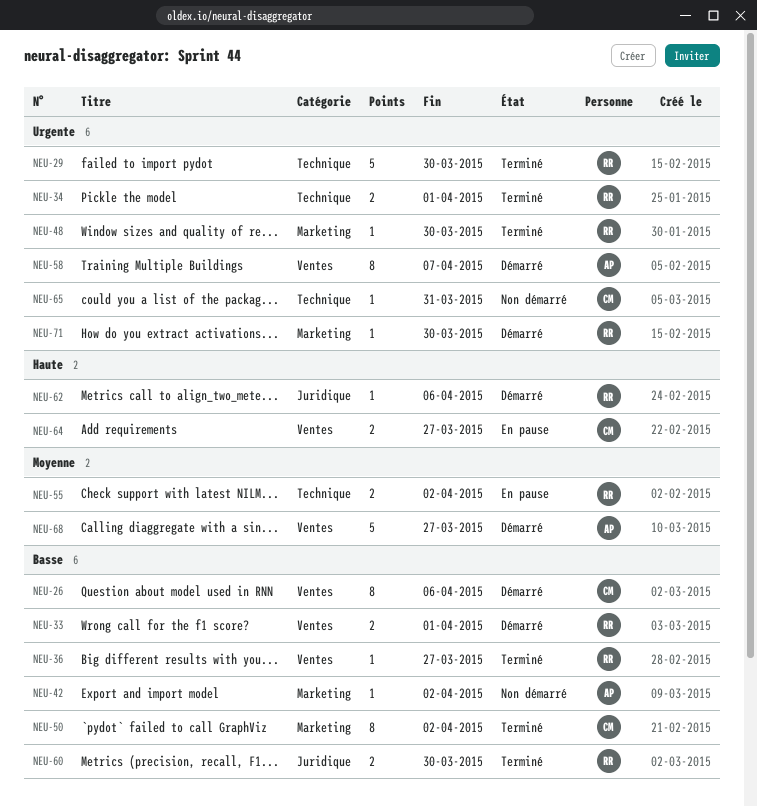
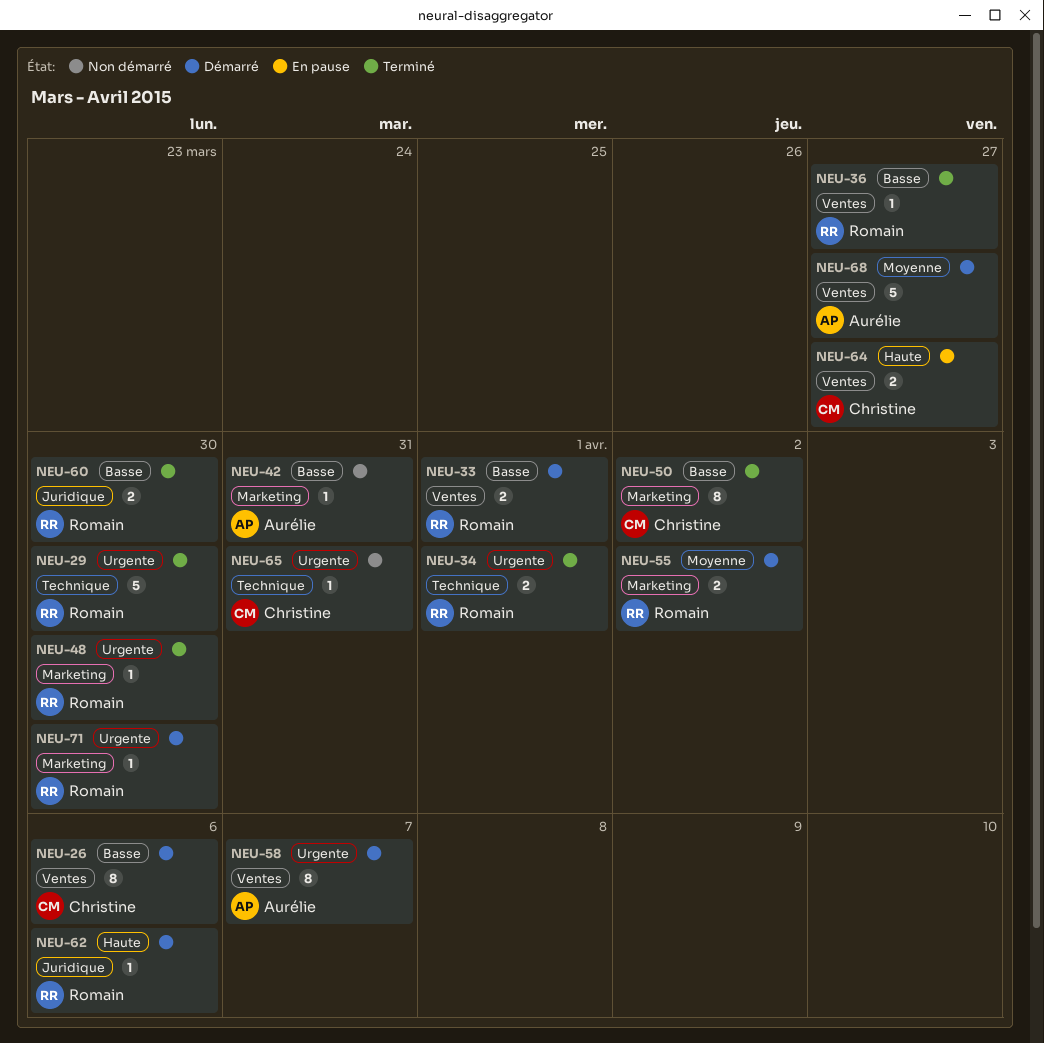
NEU-42, due: Apr 2 -> Mar 31
NEU-55, status: En pause -> Démarré
NEU-55, label: Technique -> Marketing

